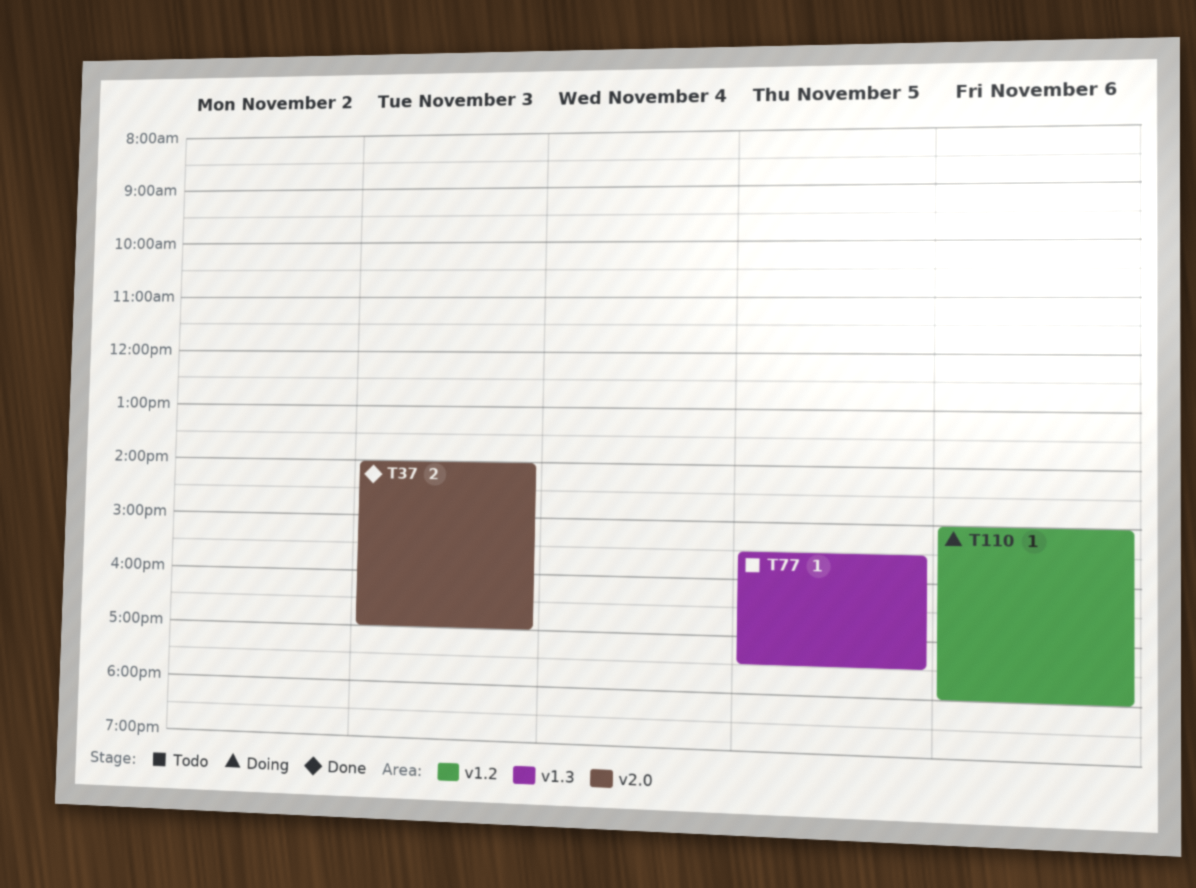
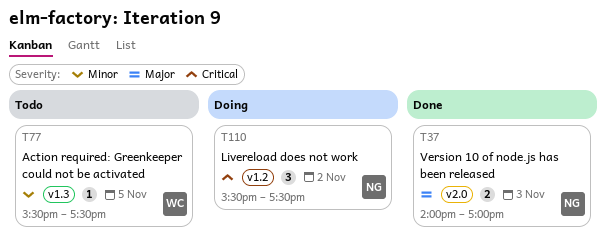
T110, estimate: 1 -> 3
T110, day: Nov 6 -> Nov 2
T110, begins: 15:00 -> 15:30
T110, ends: 18:00 -> 17:30

